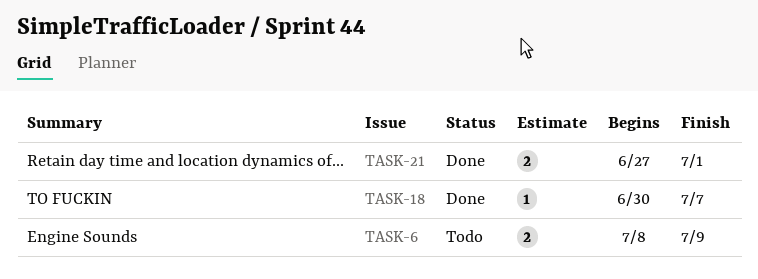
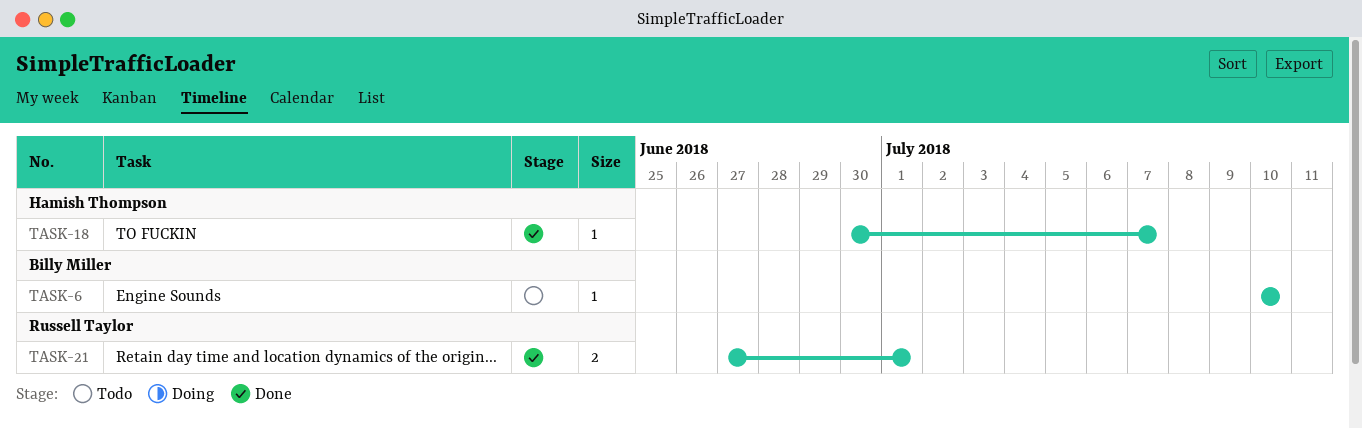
TASK-6, estimate: 2 -> 1
TASK-6, start: Jul 8 -> Jul 10
TASK-6, due: Jul 9 -> Jul 10

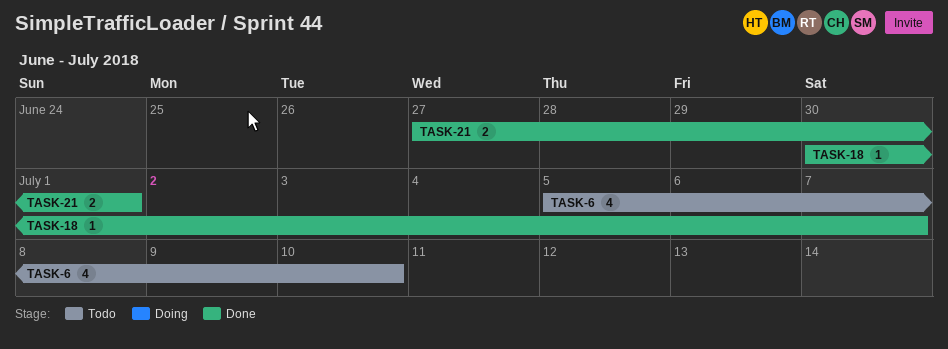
TASK-6, estimate: 1 -> 4
TASK-6, start: Jul 10 -> Jul 5

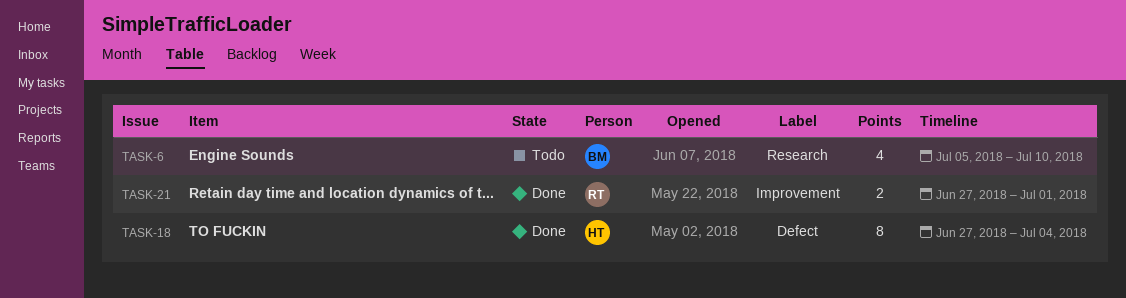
TASK-18, estimate: 1 -> 8
TASK-18, start: Jun 30 -> Jun 27
TASK-18, due: Jul 7 -> Jul 4

